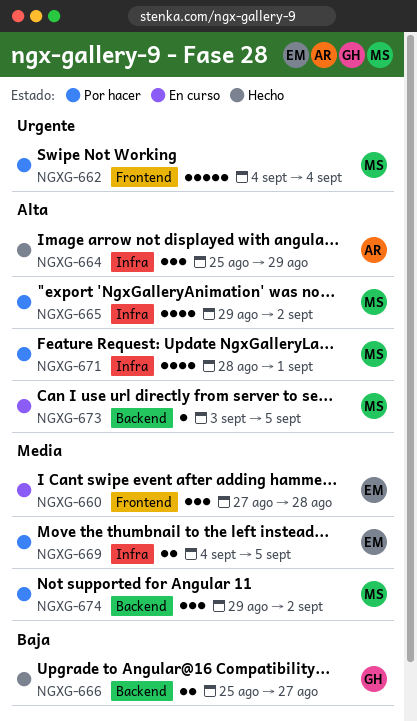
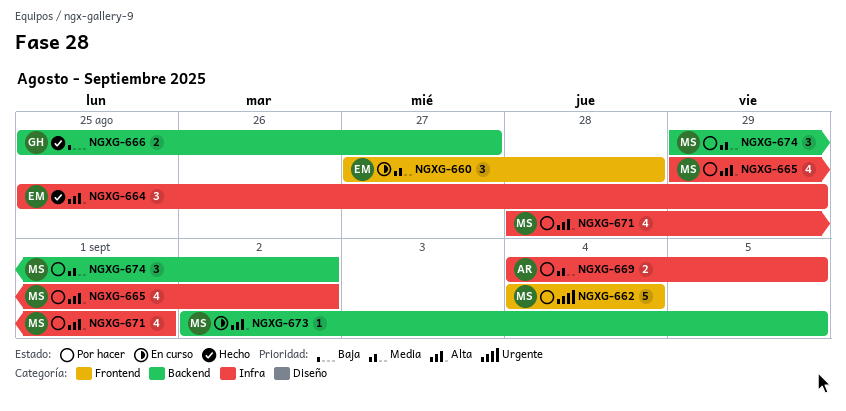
NGXG-664, owner: AR -> EM
NGXG-669, owner: EM -> AR
NGXG-673, start: Sep 3 -> Sep 2

